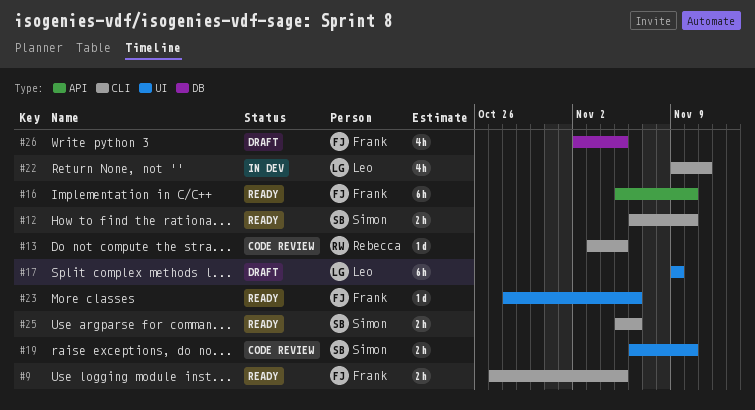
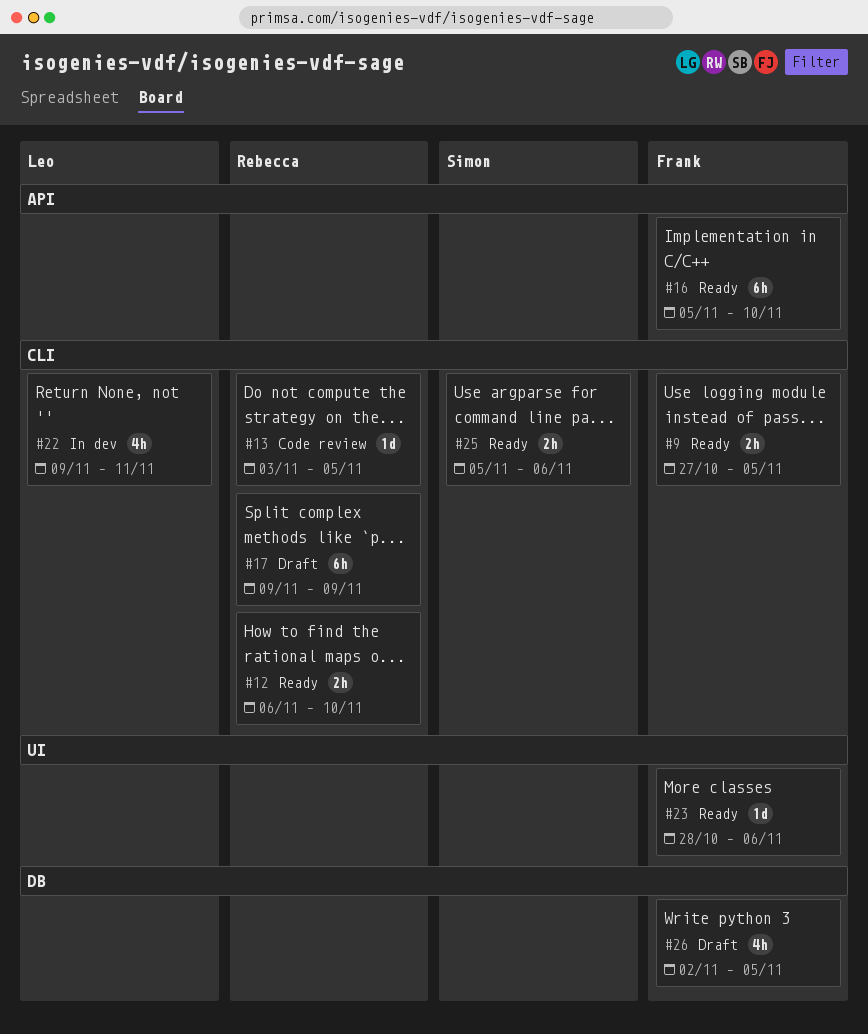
#12, owner: Simon -> Rebecca
#17, owner: Leo -> Rebecca
#17, label: UI -> CLI
#19: present -> none

